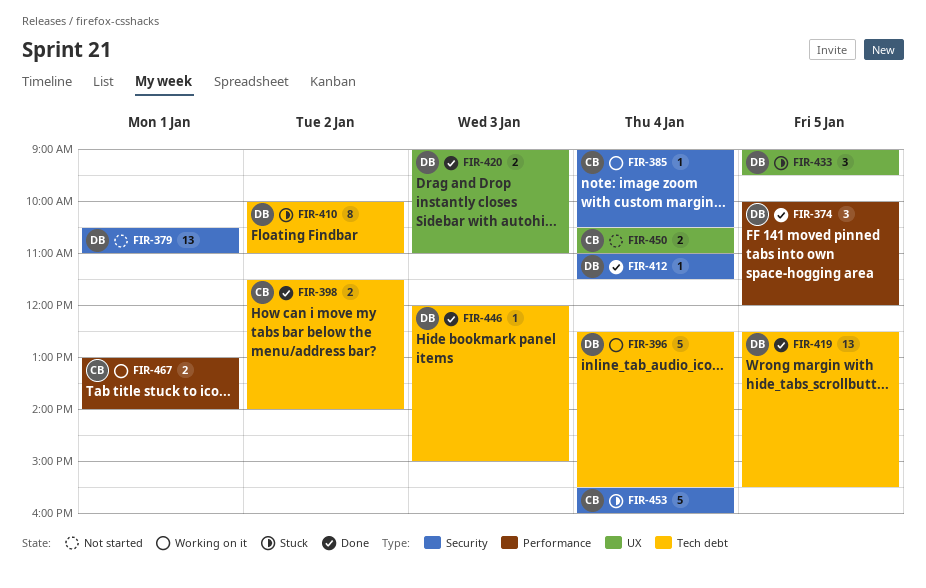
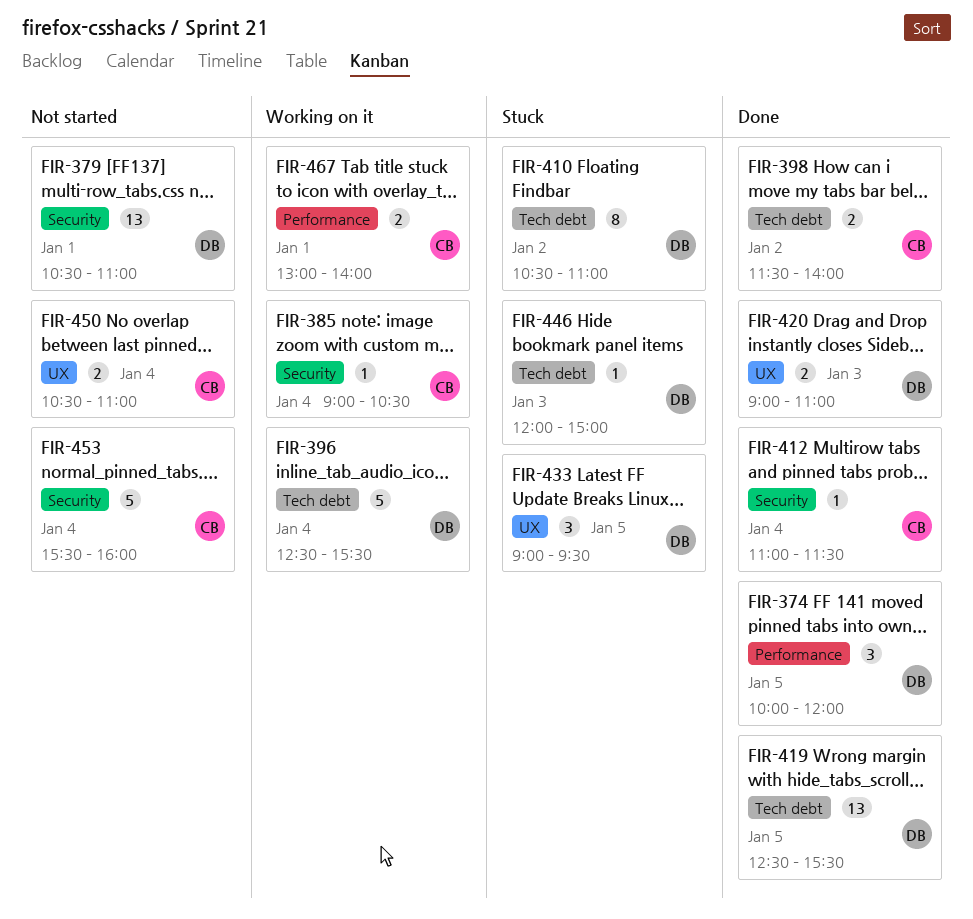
FIR-410, begins: 10:00 -> 10:30
FIR-412, owner: DB -> CB
FIR-446, status: Done -> Stuck
FIR-453, status: Stuck -> Not started

